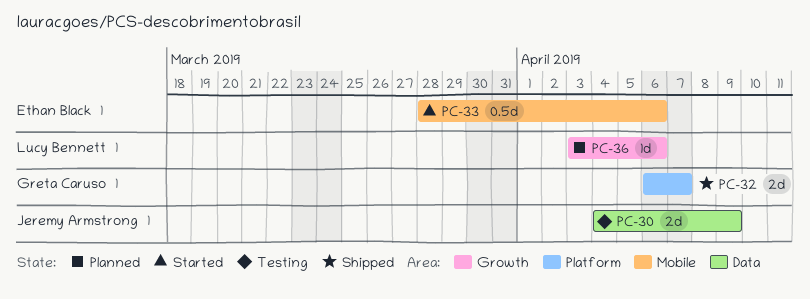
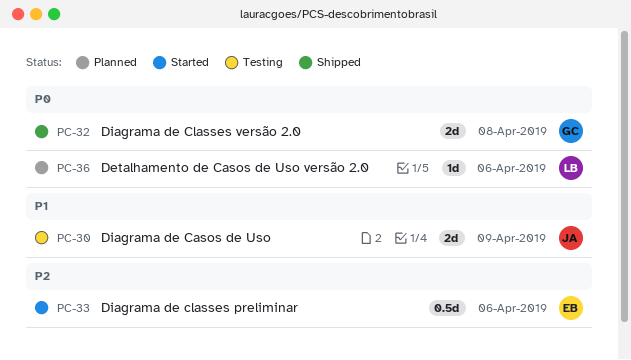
PC-32, due: Apr 7 -> Apr 8

